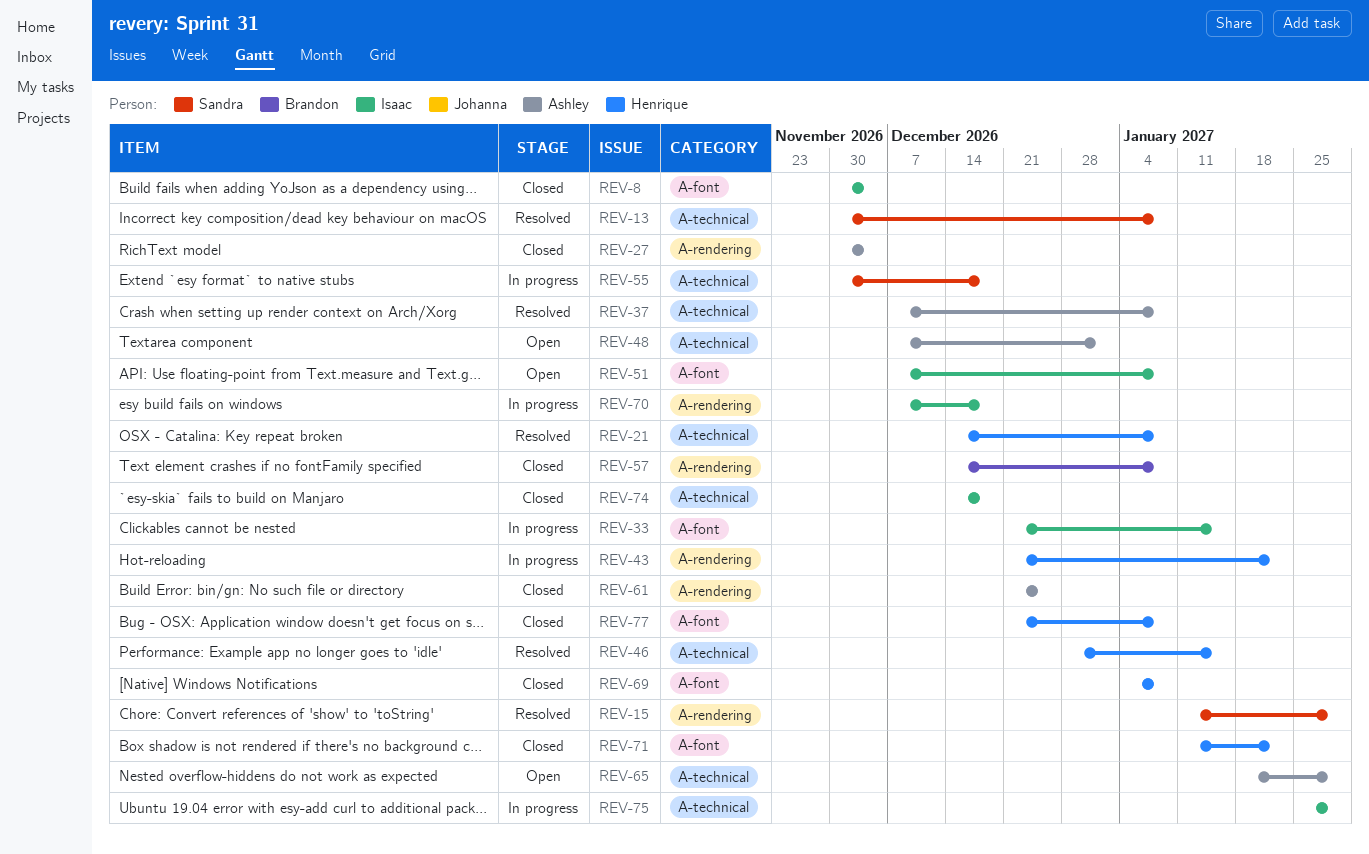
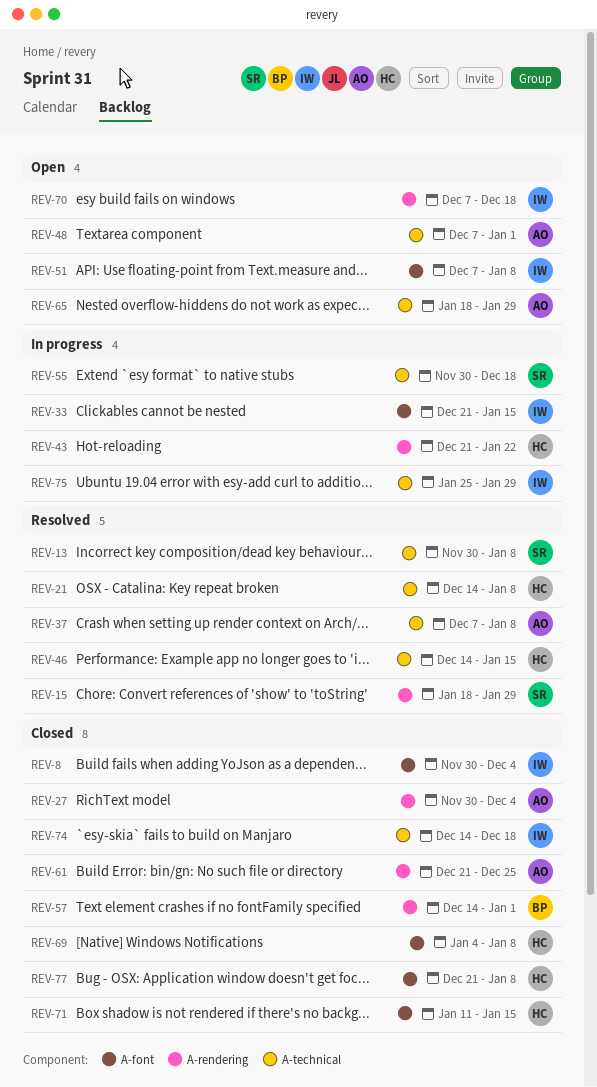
REV-15, start: Jan 11 -> Jan 18
REV-46, start: Dec 28 -> Dec 14
REV-57, due: Jan 8 -> Jan 1
REV-70, status: In progress -> Open
REV-71, due: Jan 22 -> Jan 15

